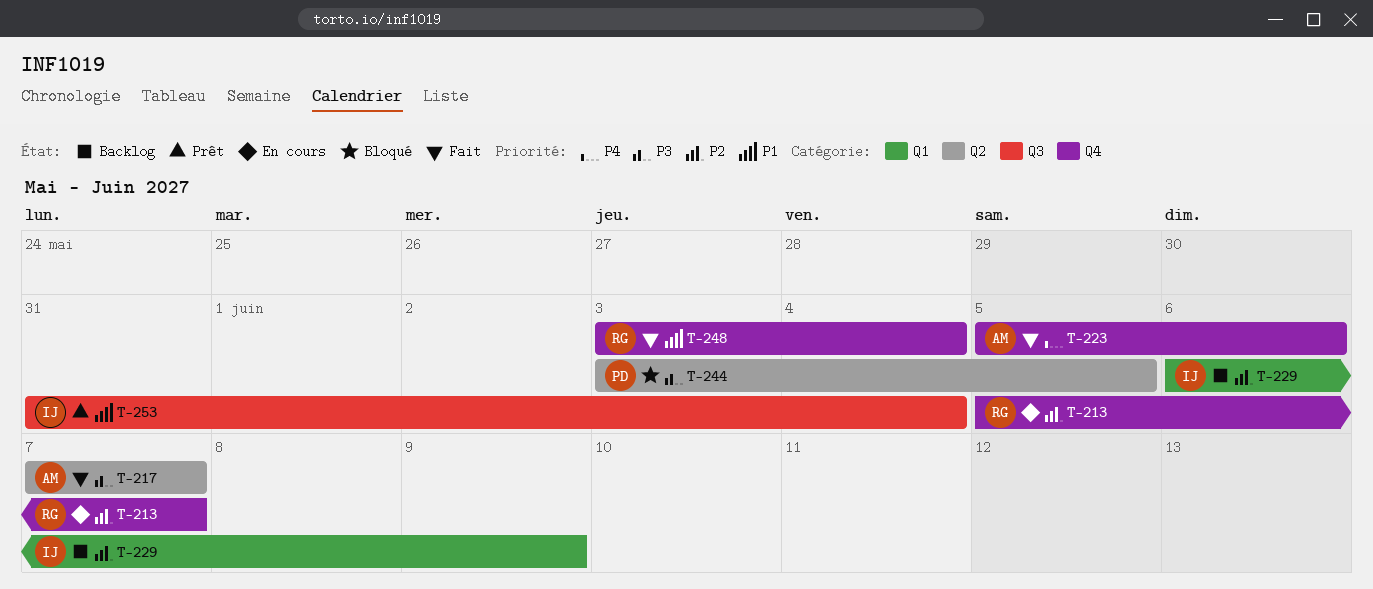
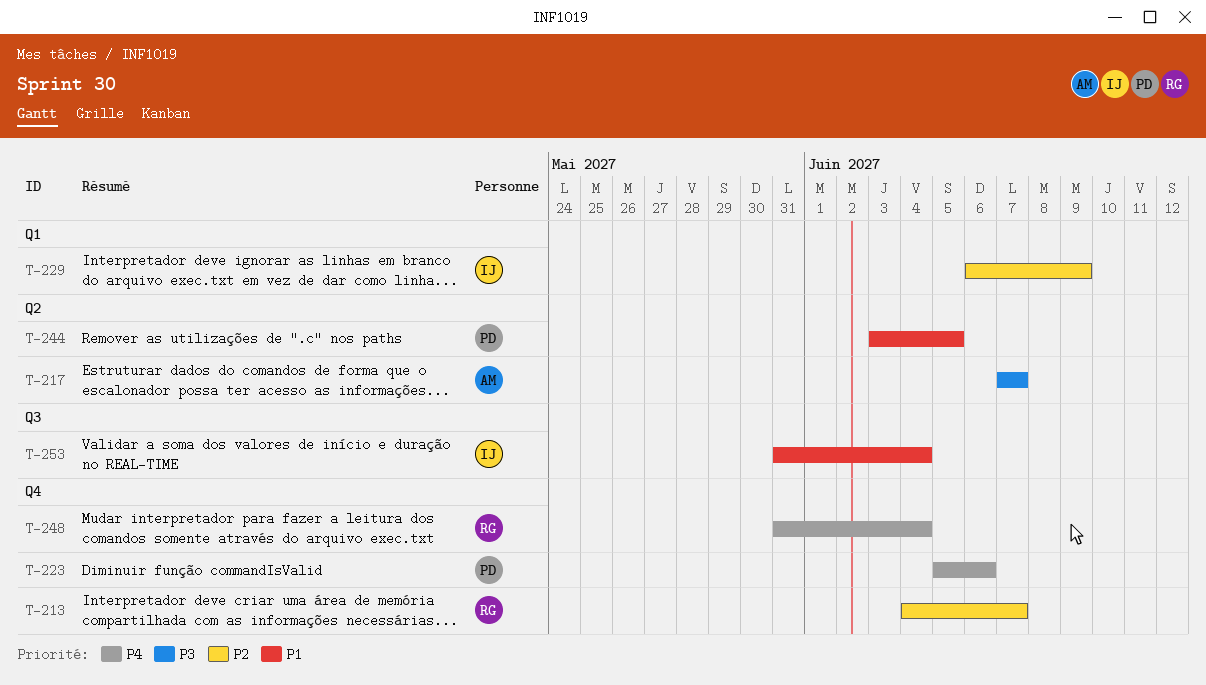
T-213, start: Jun 5 -> Jun 4
T-223, owner: AM -> PD
T-244, priority: P3 -> P1
T-248, priority: P1 -> P4
T-248, start: Jun 3 -> May 31

